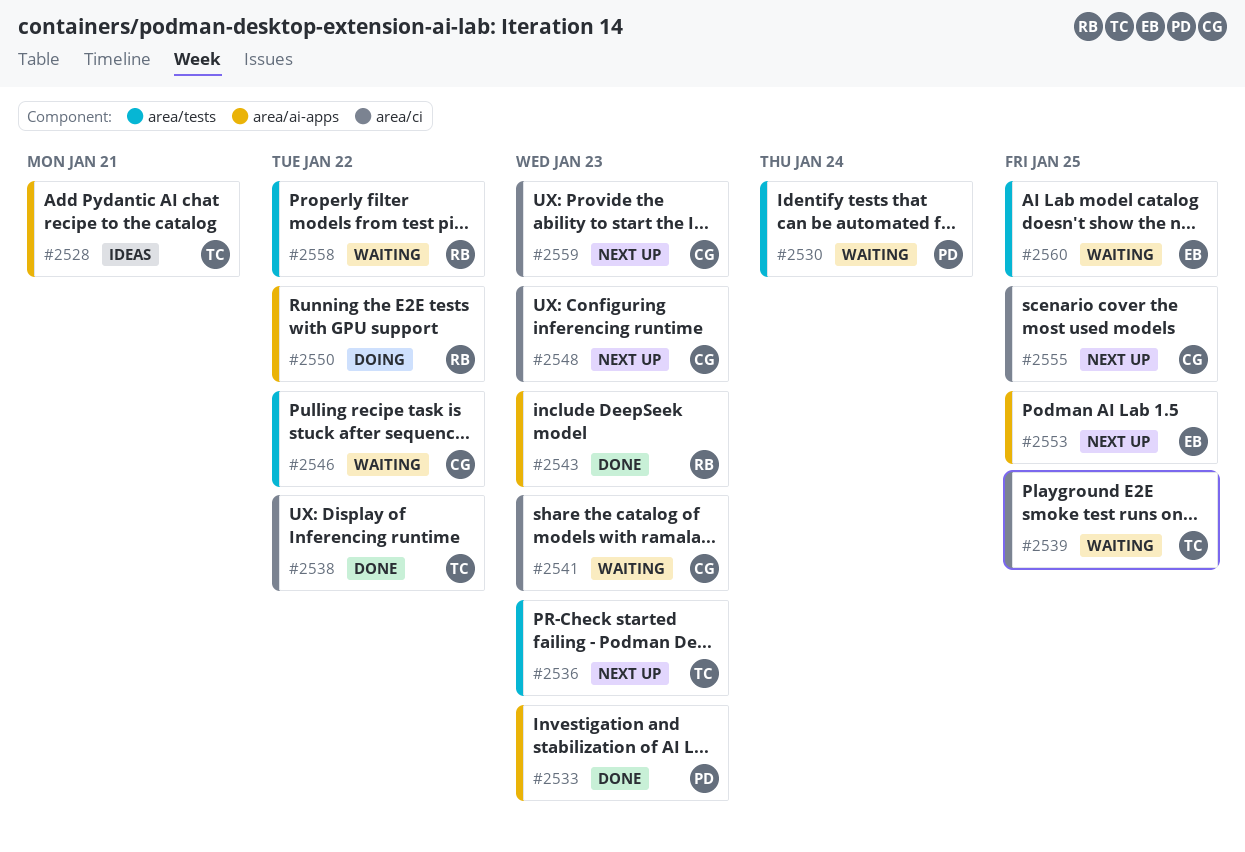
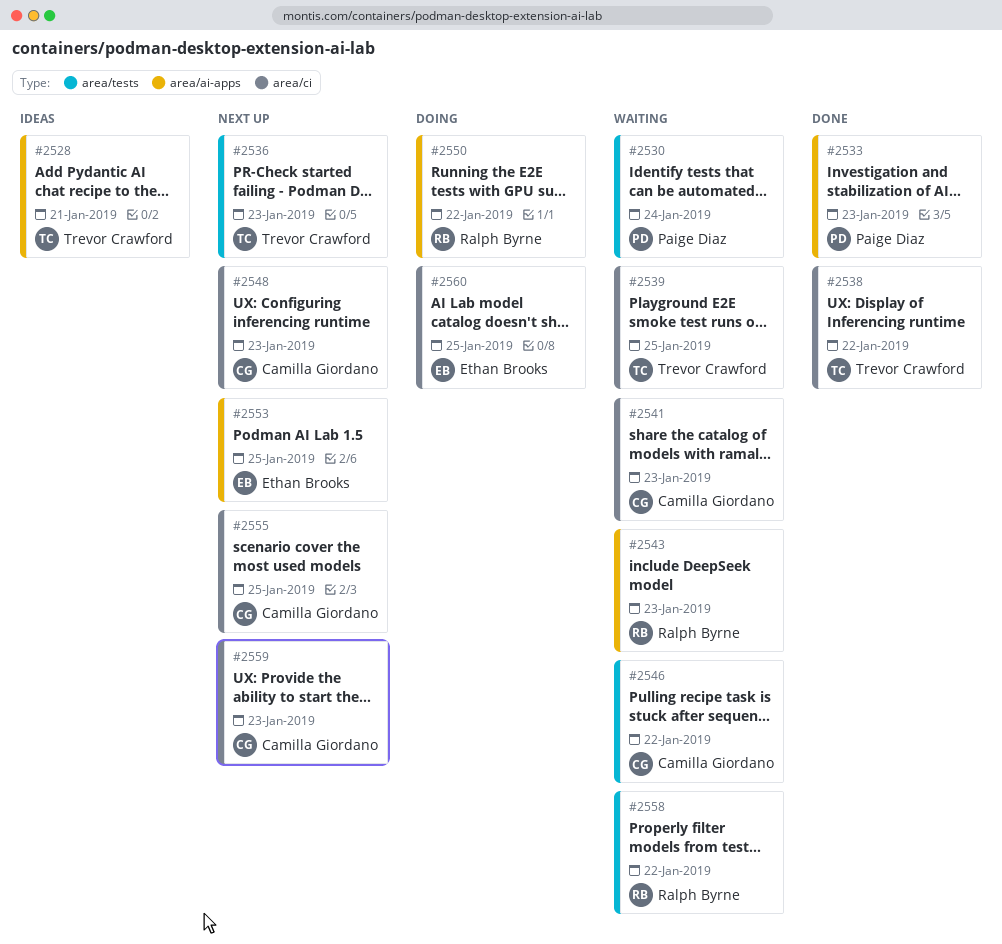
#2543, status: Done -> Waiting
#2560, status: Waiting -> Doing
#2560, label: area/tests -> area/ci

